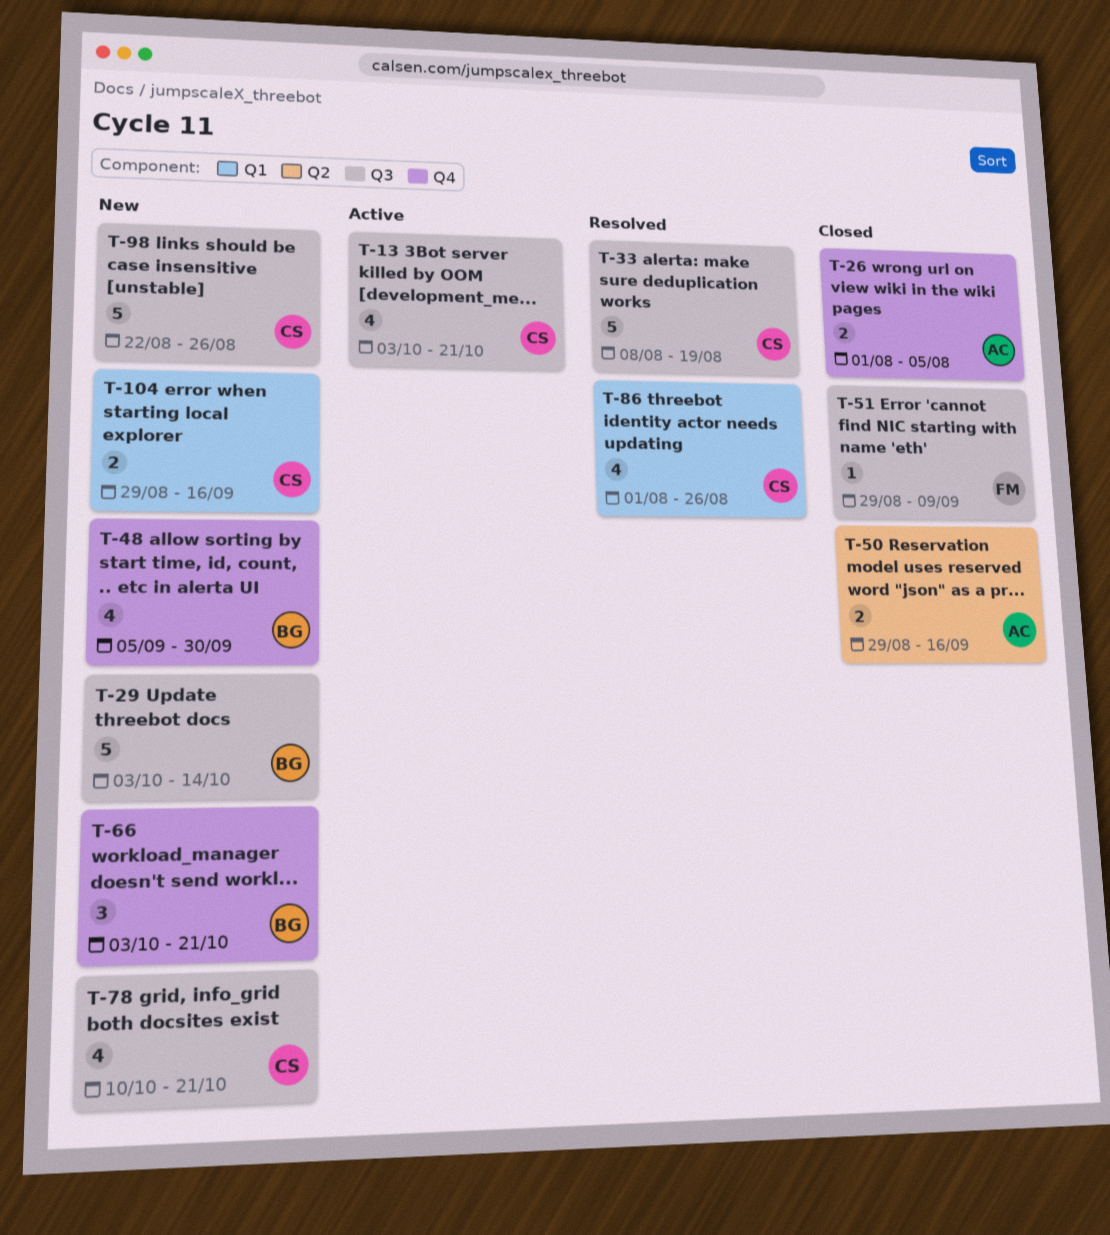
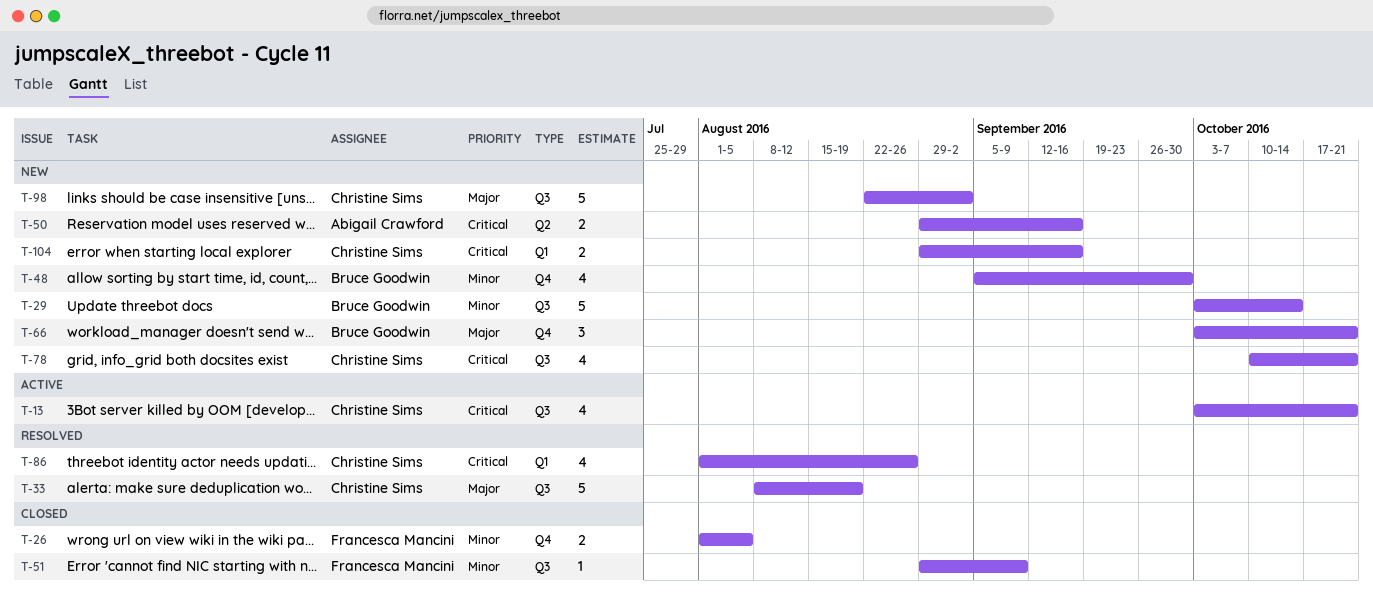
T-26, owner: Abigail Crawford -> Francesca Mancini
T-50, status: Closed -> New
T-98, due: Aug 26 -> Sep 2

